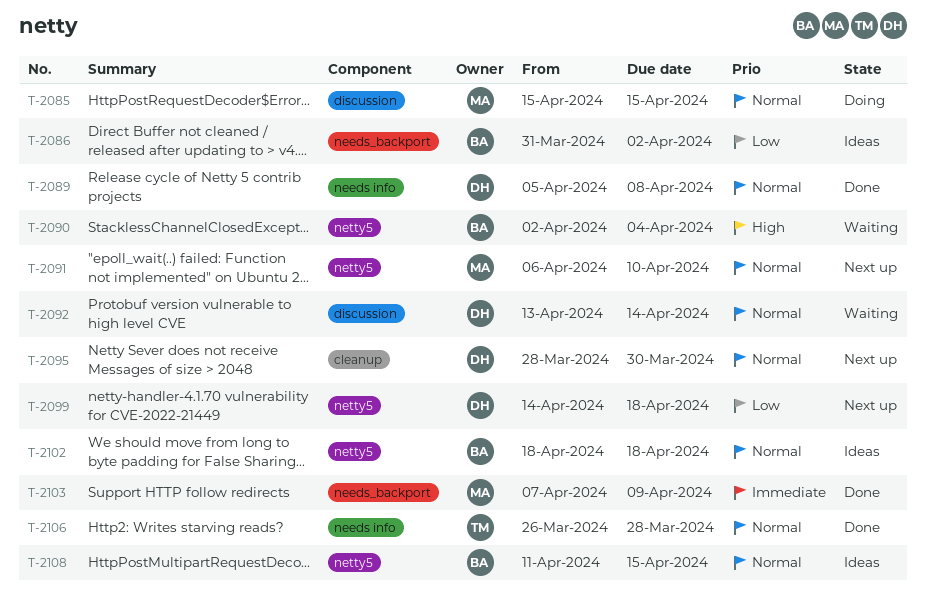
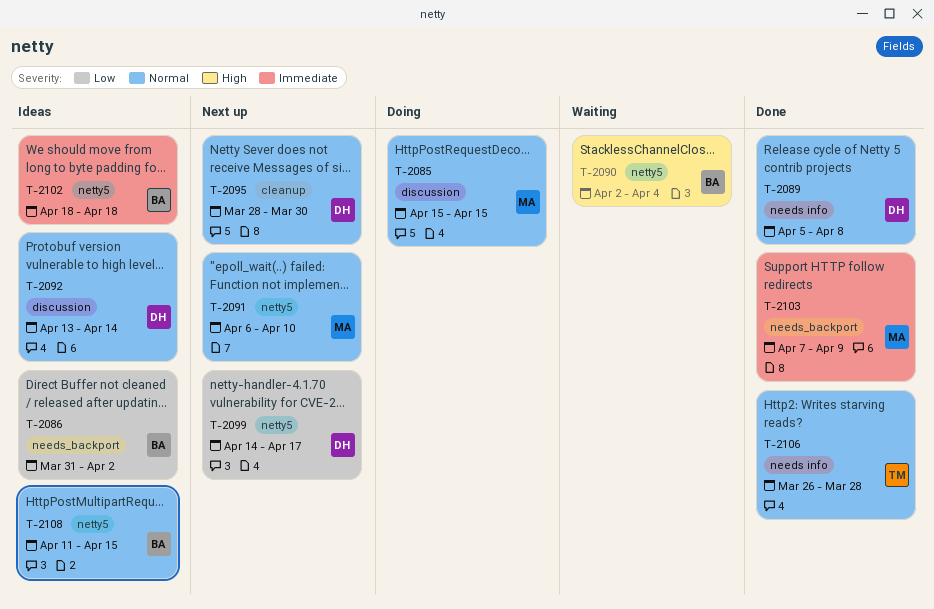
T-2092, status: Waiting -> Ideas
T-2099, due: Apr 18 -> Apr 17
T-2102, priority: Normal -> Immediate

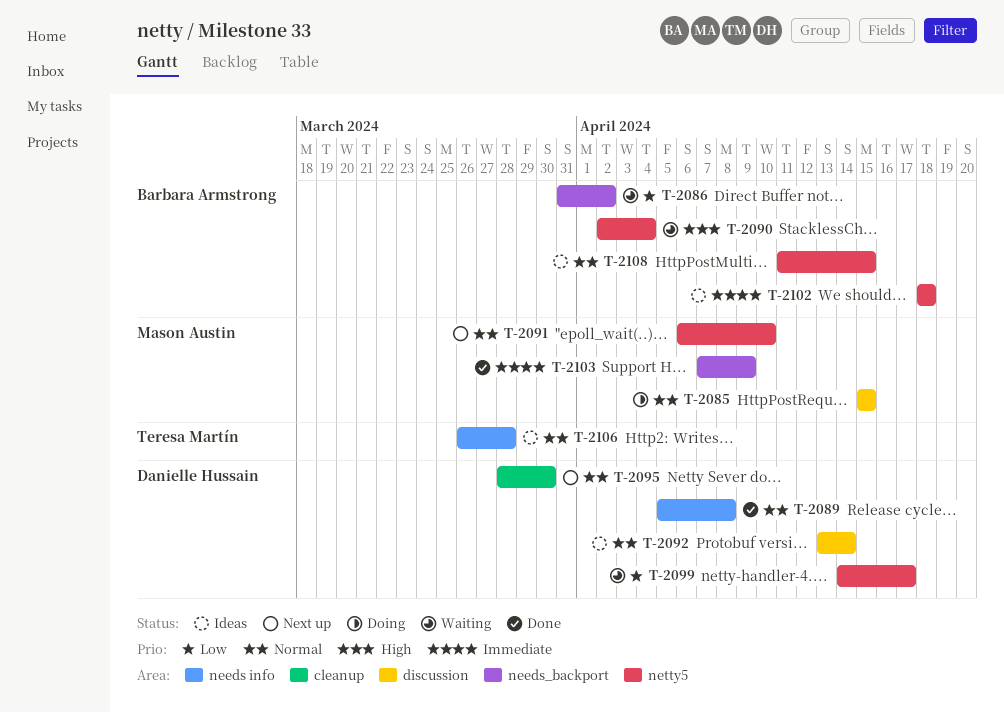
T-2086, status: Ideas -> Waiting
T-2099, status: Next up -> Waiting
T-2106, status: Done -> Ideas

